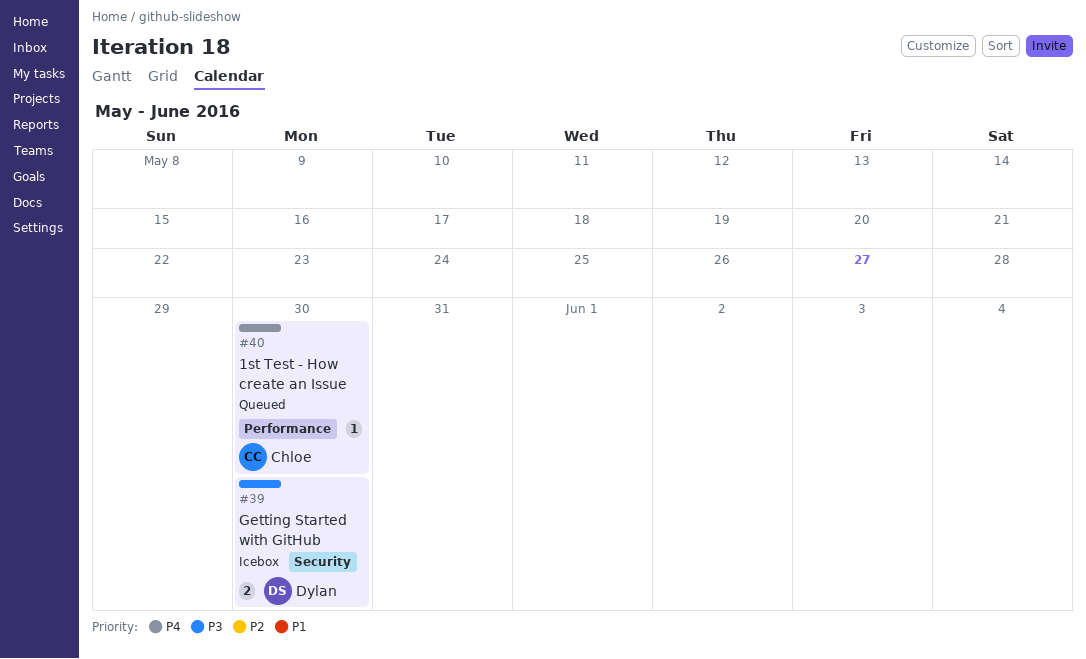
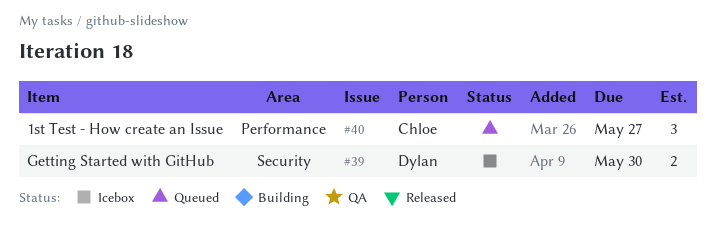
#40, estimate: 1 -> 3
#40, due: May 30 -> May 27

